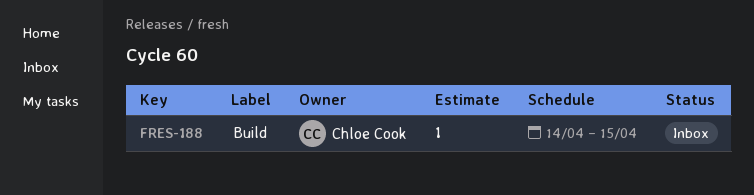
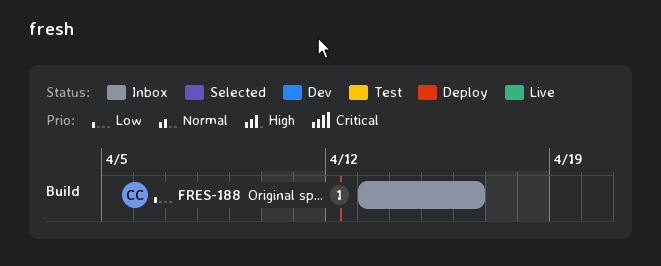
FRES-188, start: Apr 14 -> Apr 13
FRES-188, due: Apr 15 -> Apr 16

